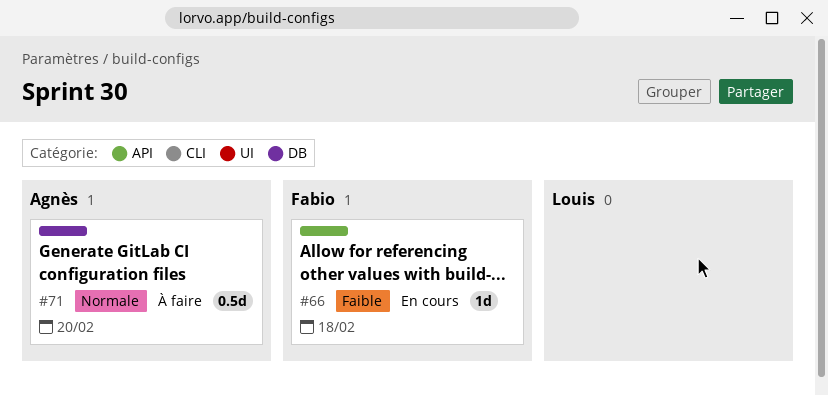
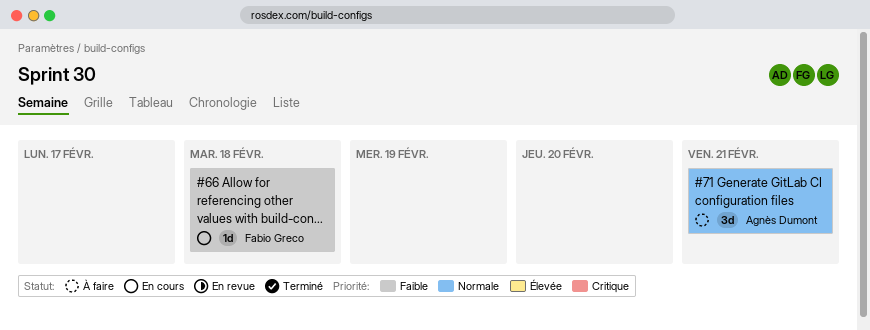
#71, estimate: 0.5d -> 3d
#71, due: Feb 20 -> Feb 21

